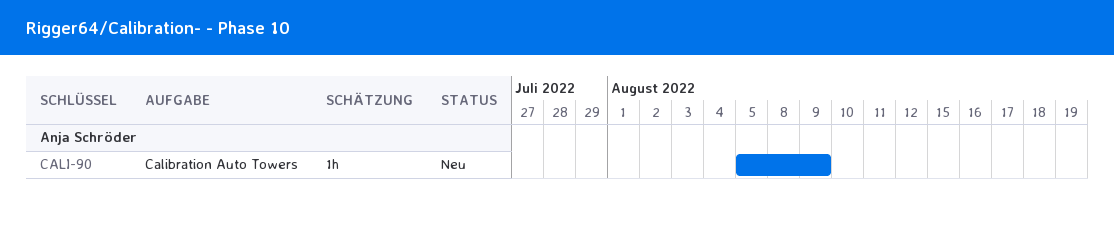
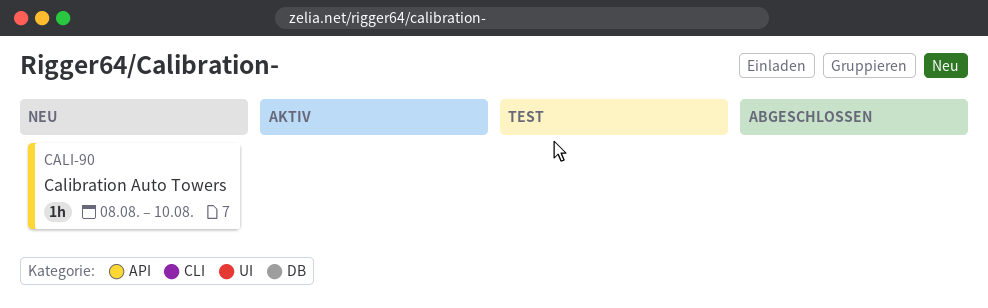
CALI-90, start: Aug 5 -> Aug 8
CALI-90, due: Aug 9 -> Aug 10

